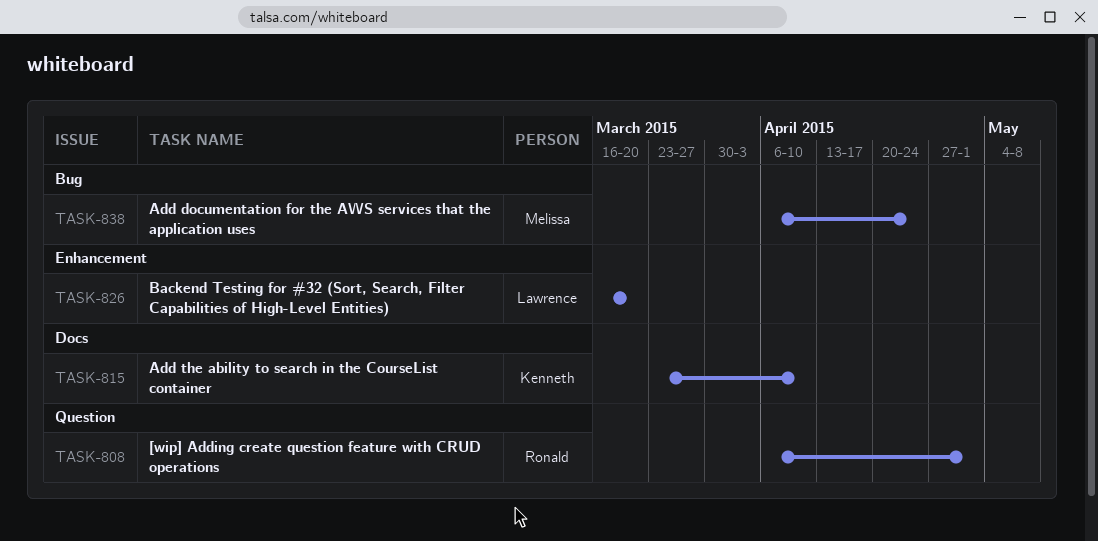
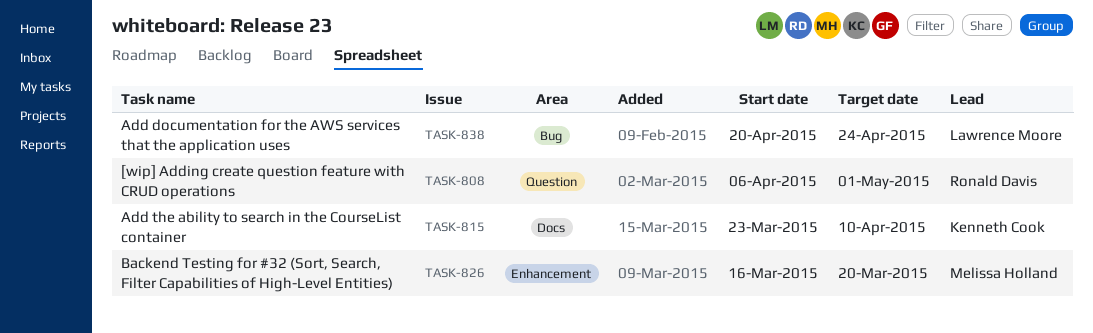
TASK-826, owner: Lawrence Moore -> Melissa Holland
TASK-838, owner: Melissa Holland -> Lawrence Moore
TASK-838, start: Apr 6 -> Apr 20

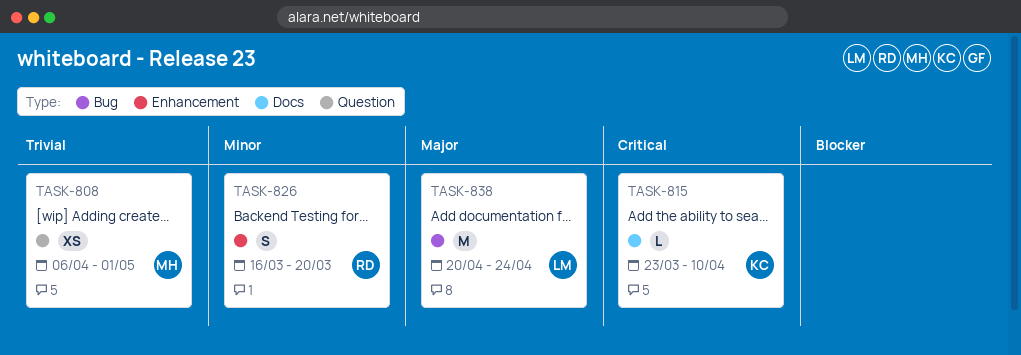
TASK-808, owner: Ronald Davis -> Melissa Holland
TASK-826, owner: Melissa Holland -> Ronald Davis

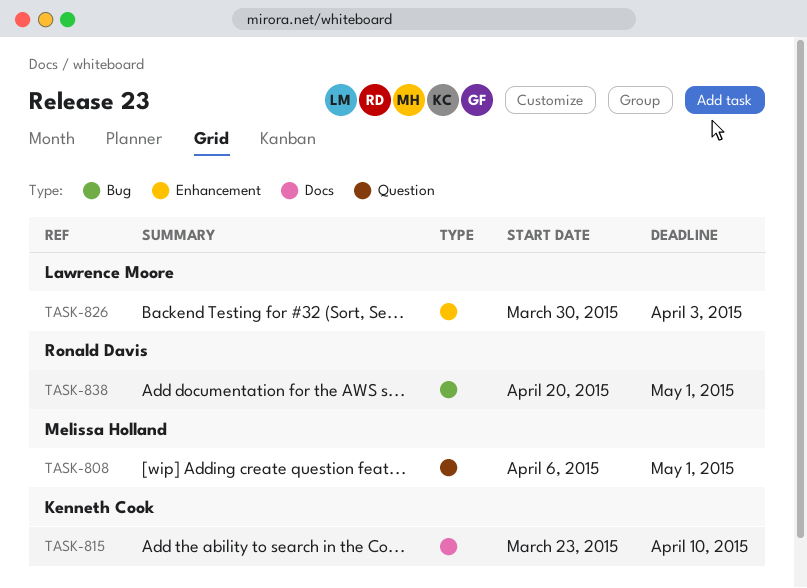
TASK-826, owner: Ronald Davis -> Lawrence Moore
TASK-826, start: Mar 16 -> Mar 30
TASK-826, due: Mar 20 -> Apr 3
TASK-838, owner: Lawrence Moore -> Ronald Davis
TASK-838, due: Apr 24 -> May 1

